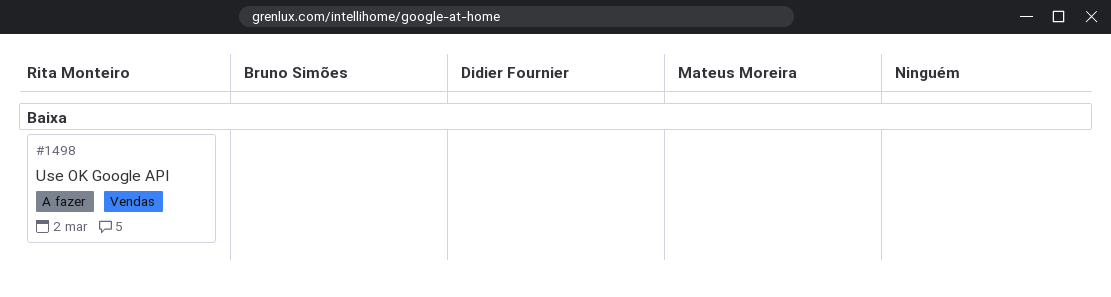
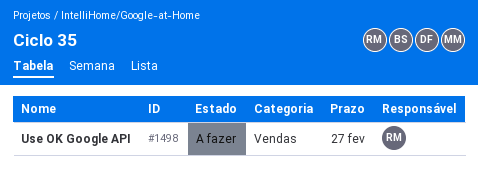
#1498, due: Mar 2 -> Feb 27

